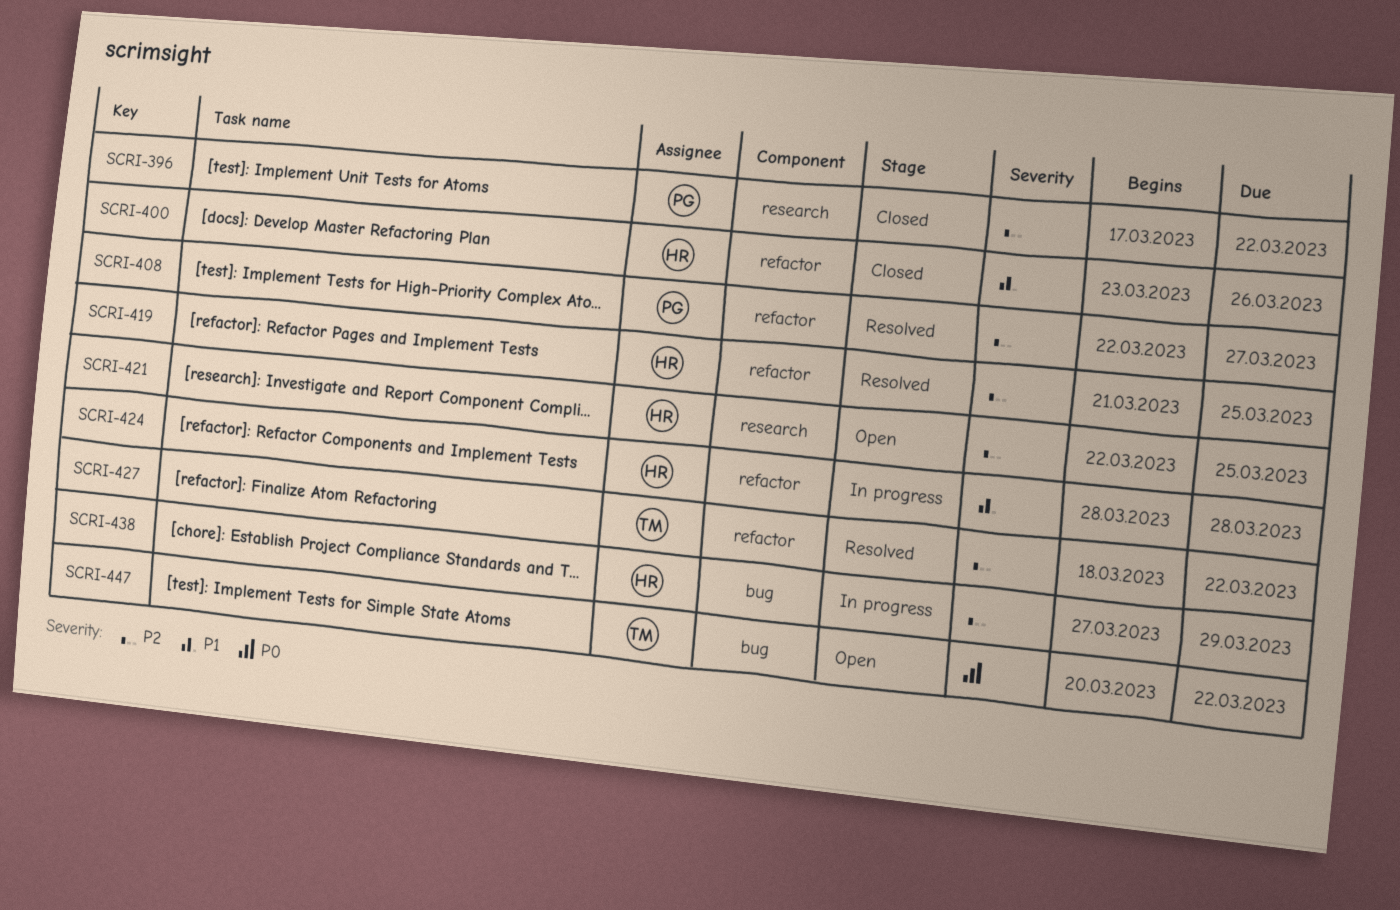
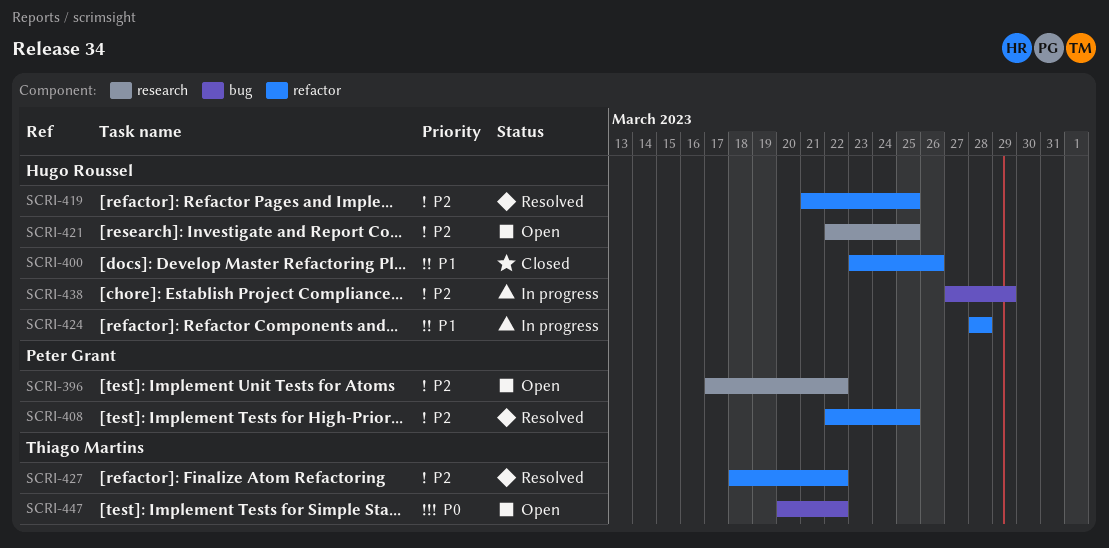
SCRI-396, status: Closed -> Open
SCRI-408, due: Mar 27 -> Mar 25

